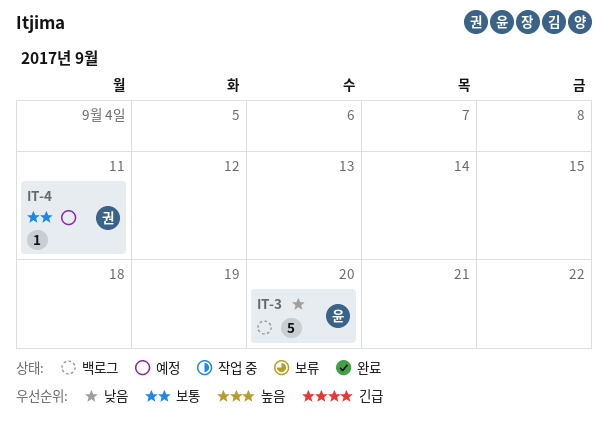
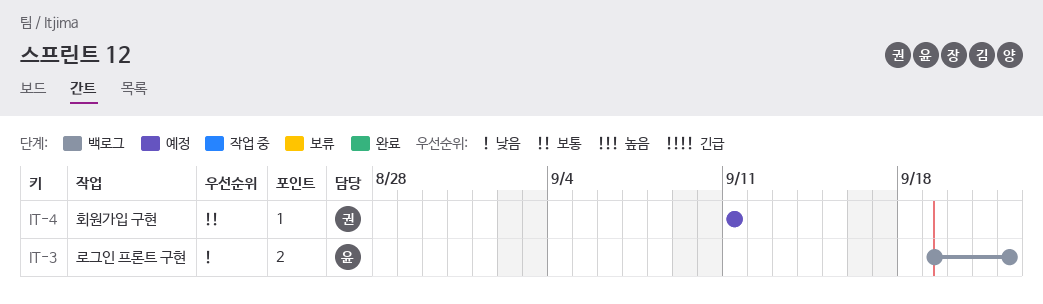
IT-3, estimate: 5 -> 2
IT-3, due: Sep 20 -> Sep 22

